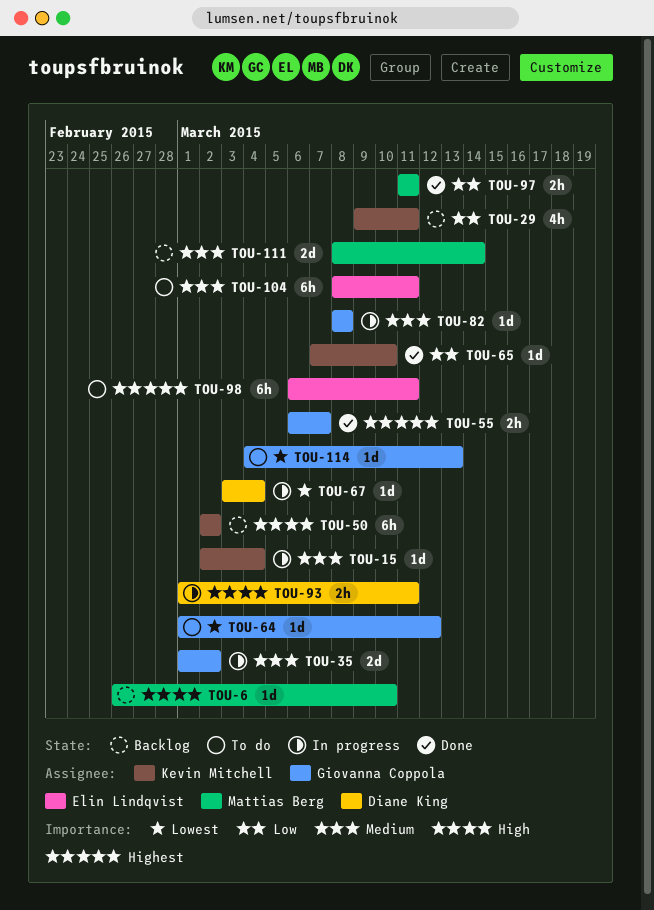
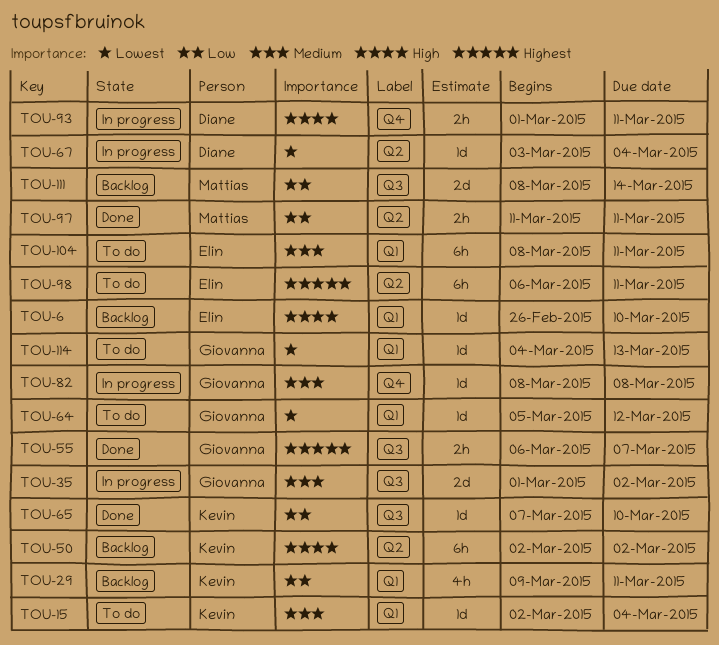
TOU-6, owner: Mattias Berg -> Elin Lindqvist
TOU-15, status: In progress -> To do
TOU-64, start: Mar 1 -> Mar 5
TOU-111, priority: Medium -> Low

